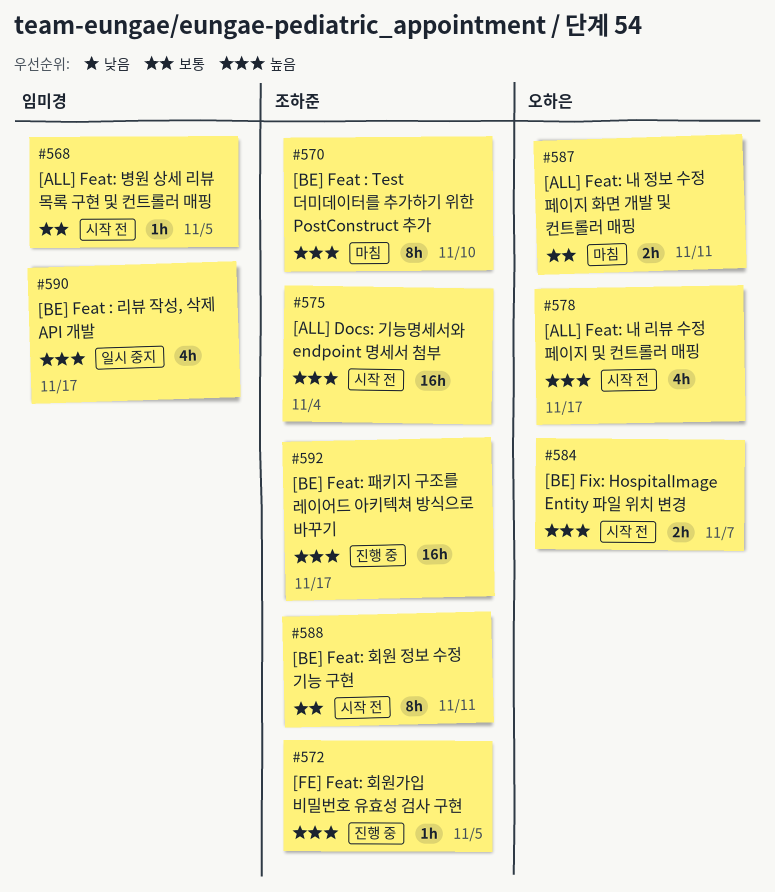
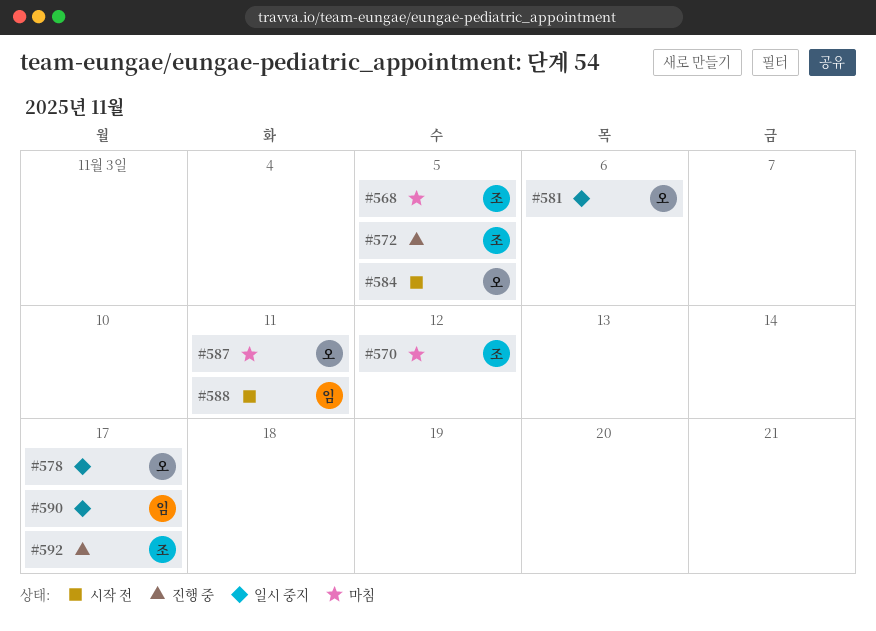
#568, status: 시작 전 -> 마침
#568, owner: 임미경 -> 조하준
#570, due: Nov 10 -> Nov 12
#575: present -> none
#578, status: 시작 전 -> 일시 중지
#581: none -> present
#584, due: Nov 7 -> Nov 5
#588, owner: 조하준 -> 임미경

